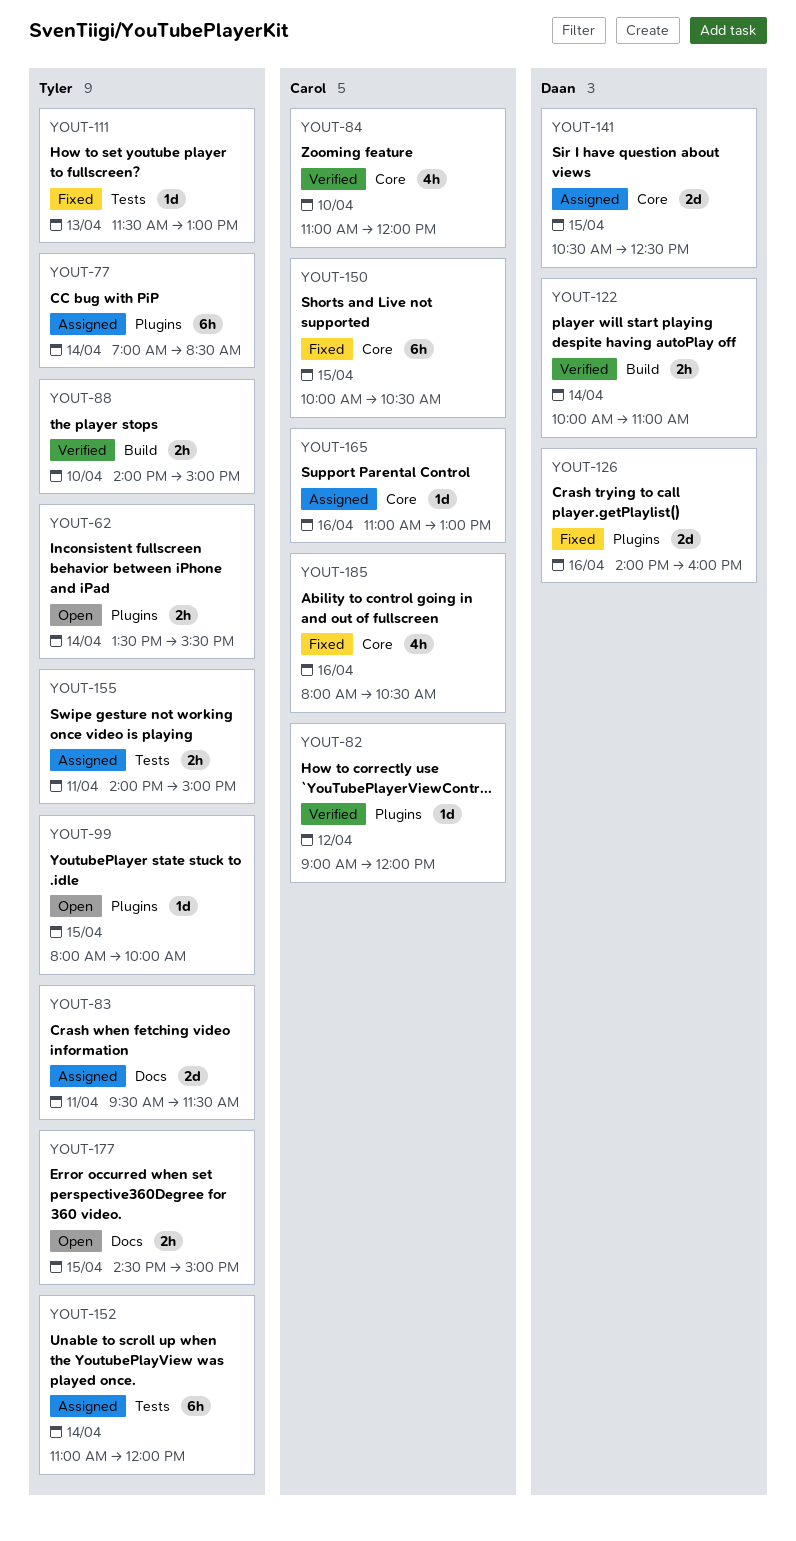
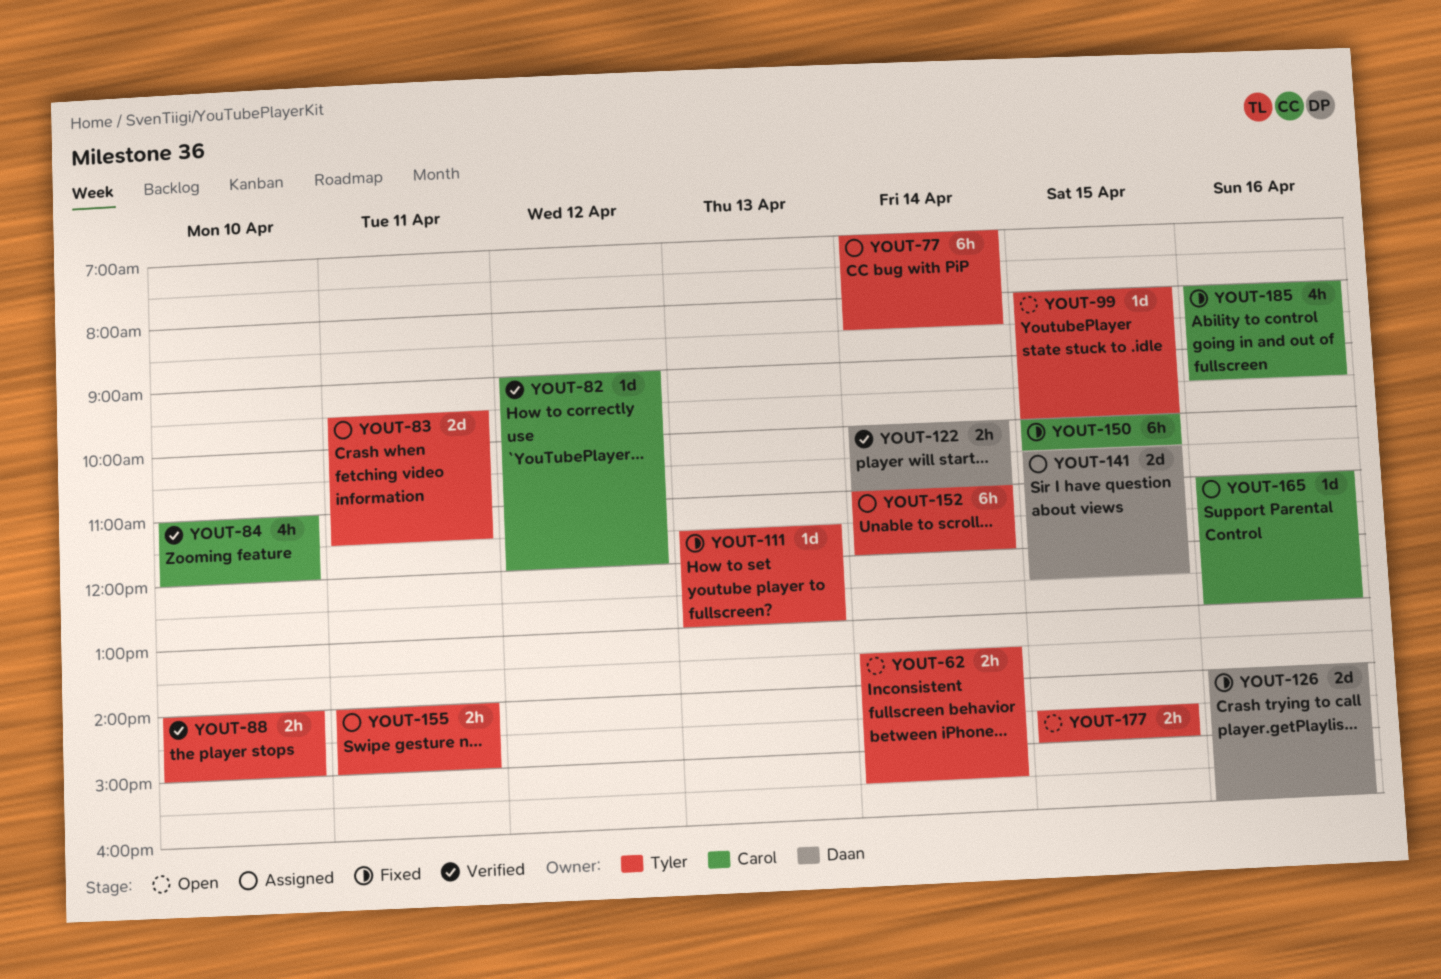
YOUT-185, ends: 10:30 -> 09:30

